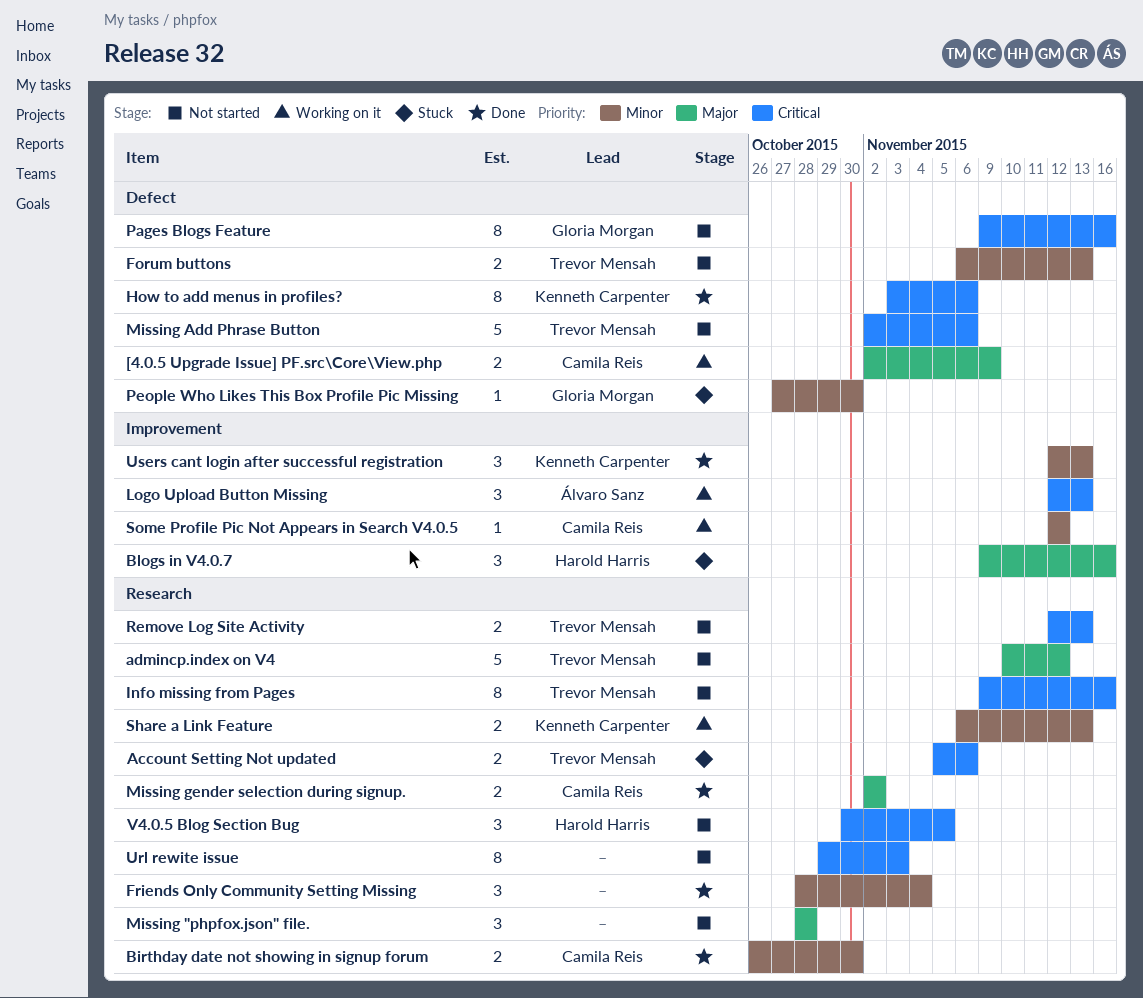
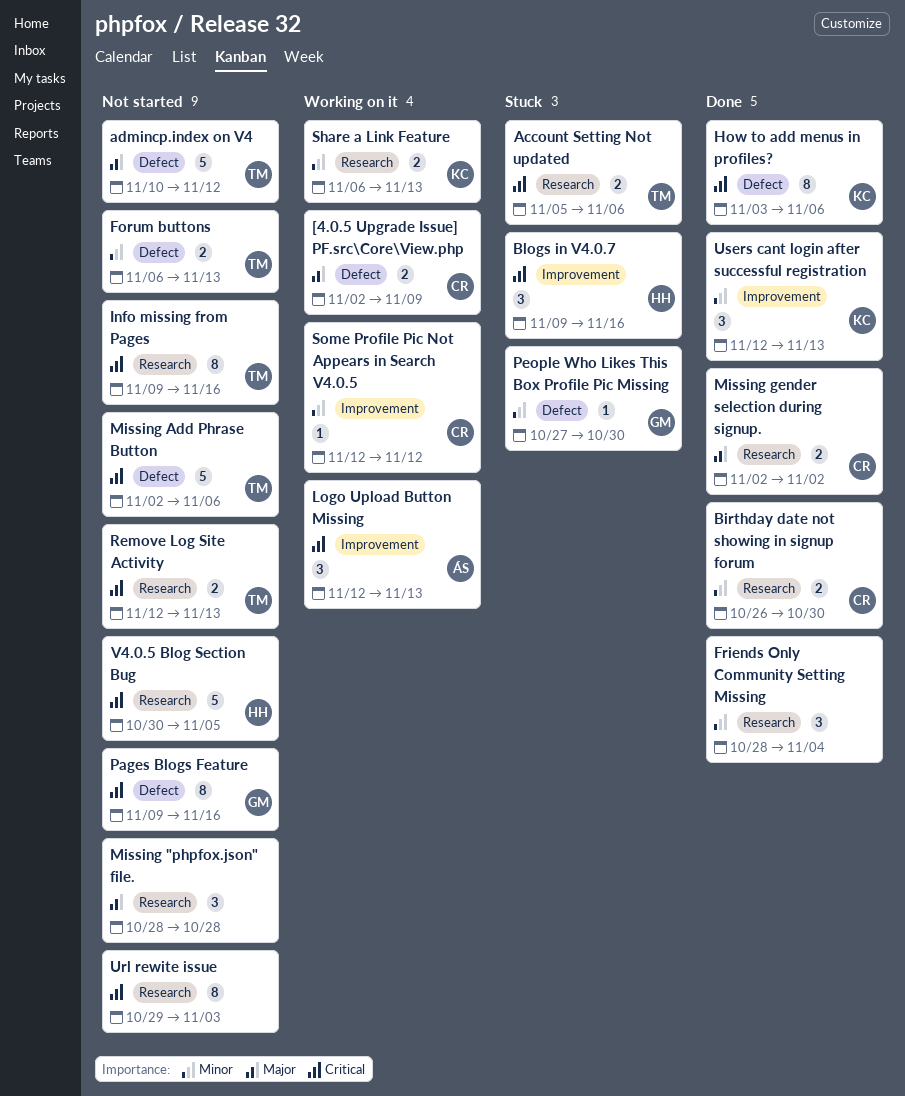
admincp.index on V4, label: Research -> Defect
Blogs in V4.0.7, priority: Major -> Critical
V4.0.5 Blog Section Bug, estimate: 3 -> 5

